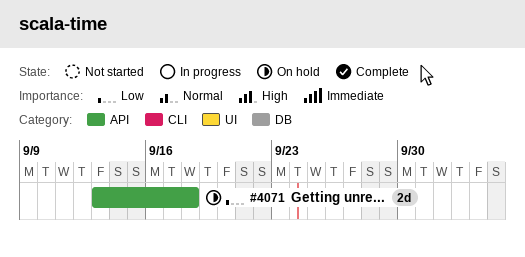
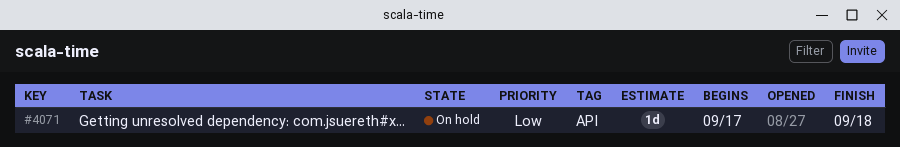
#4071, estimate: 2d -> 1d
#4071, start: Sep 13 -> Sep 17

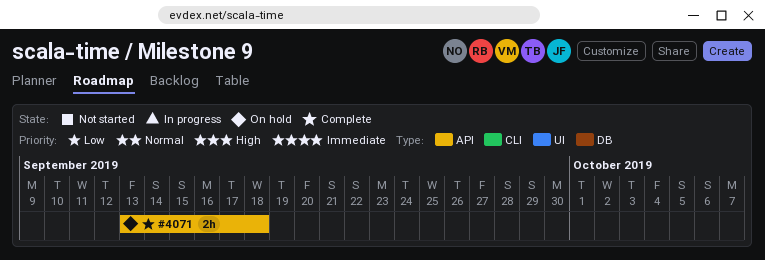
#4071, estimate: 1d -> 2h
#4071, start: Sep 17 -> Sep 13

